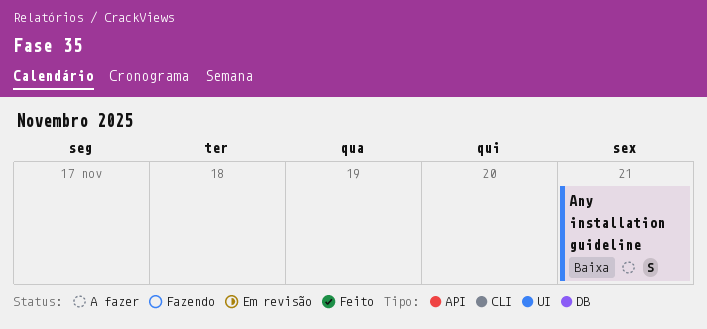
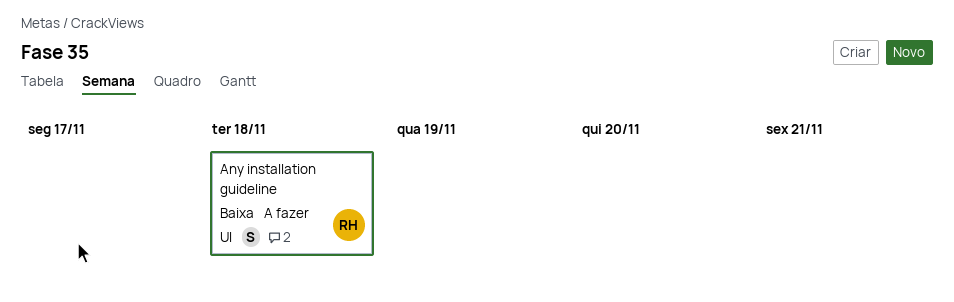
Any installation guideline, due: Nov 21 -> Nov 18

